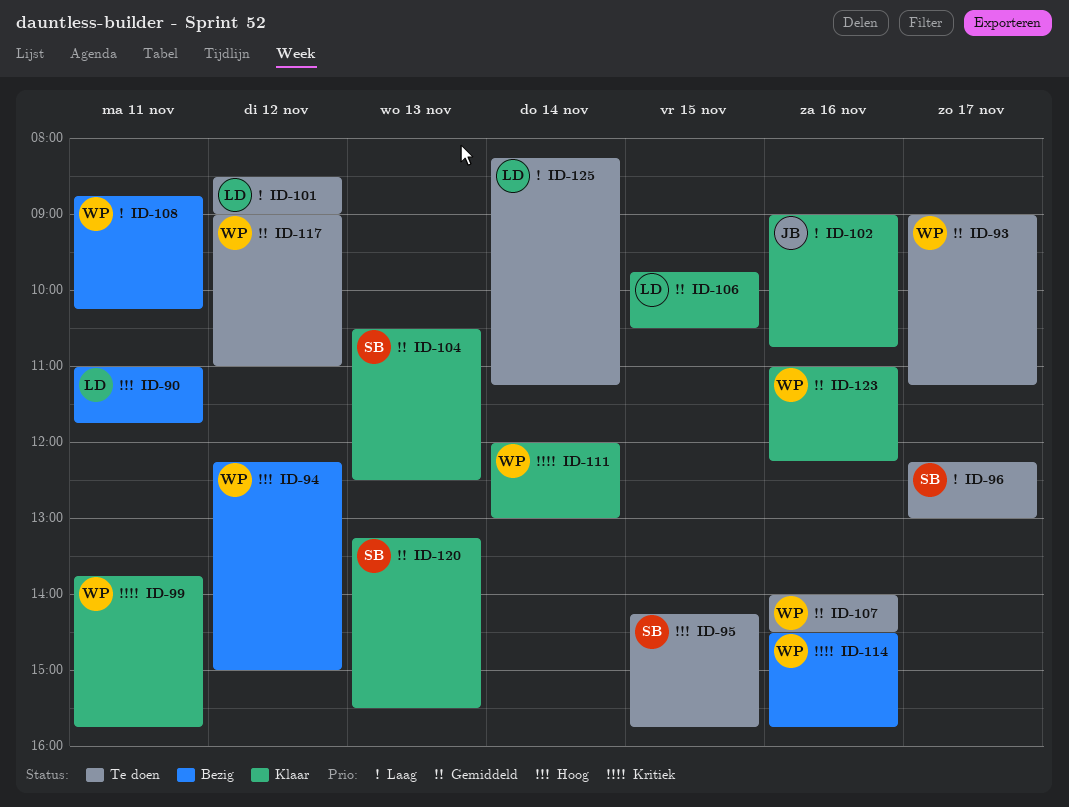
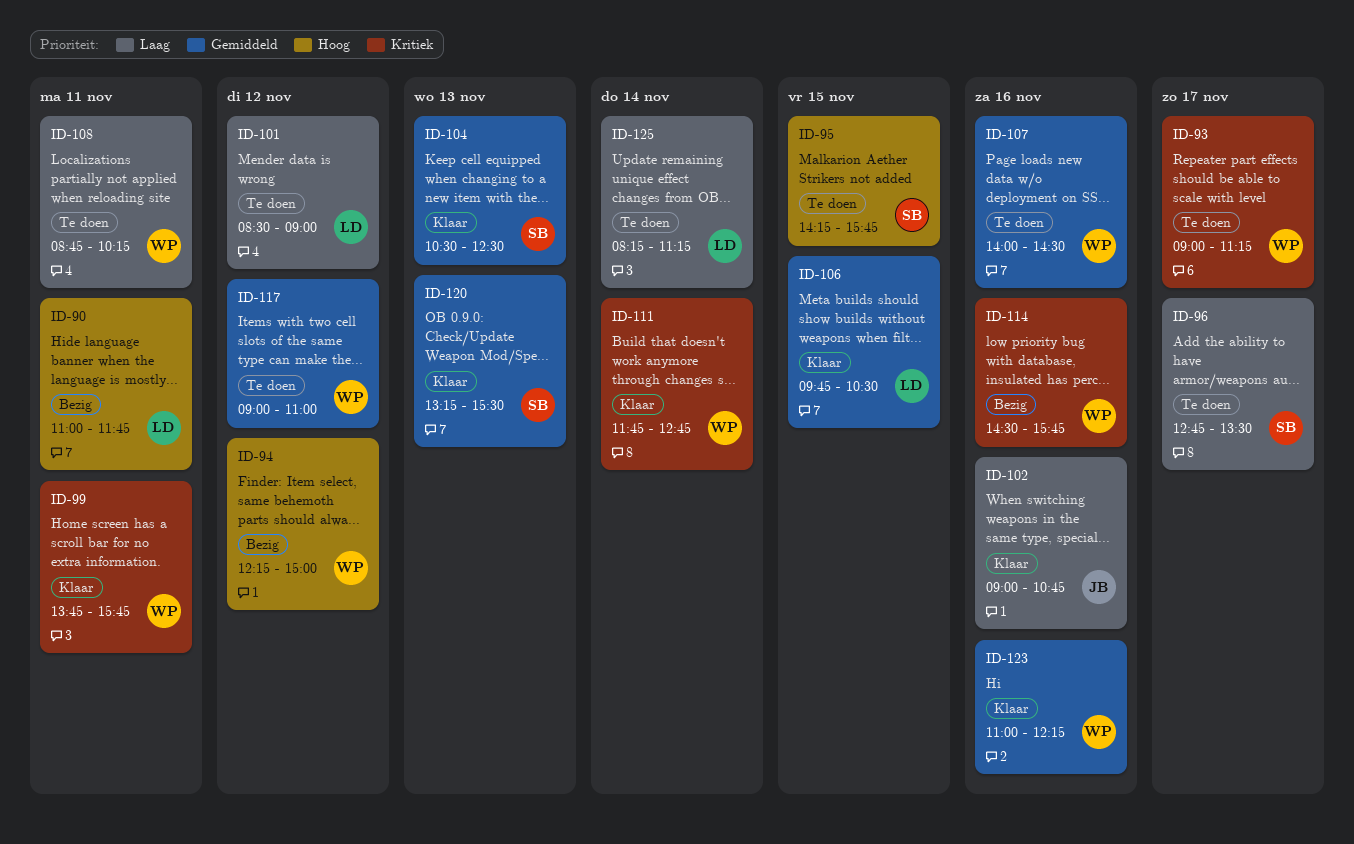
ID-93, priority: Gemiddeld -> Kritiek
ID-96, begins: 12:15 -> 12:45
ID-96, ends: 13:00 -> 13:30
ID-108, status: Bezig -> Te doen
ID-111, begins: 12:00 -> 11:45
ID-111, ends: 13:00 -> 12:45

